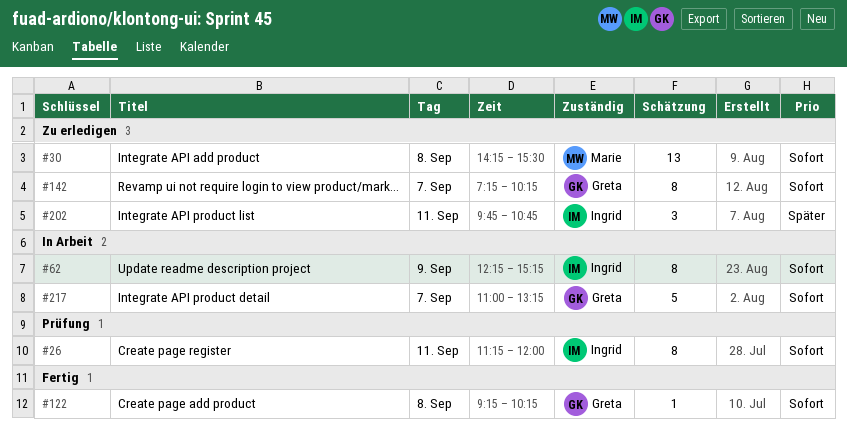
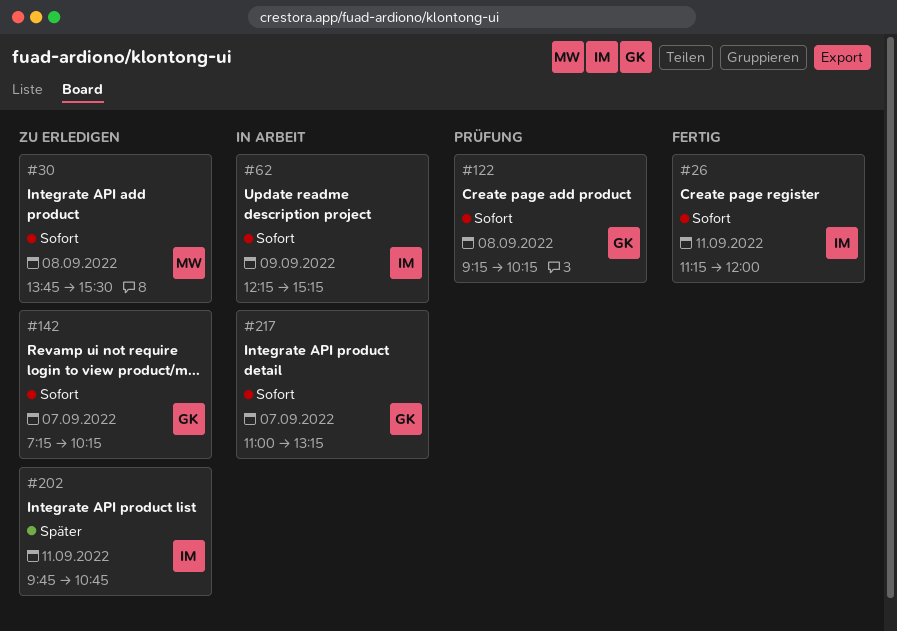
#26, status: Prüfung -> Fertig
#30, begins: 14:15 -> 13:45
#122, status: Fertig -> Prüfung

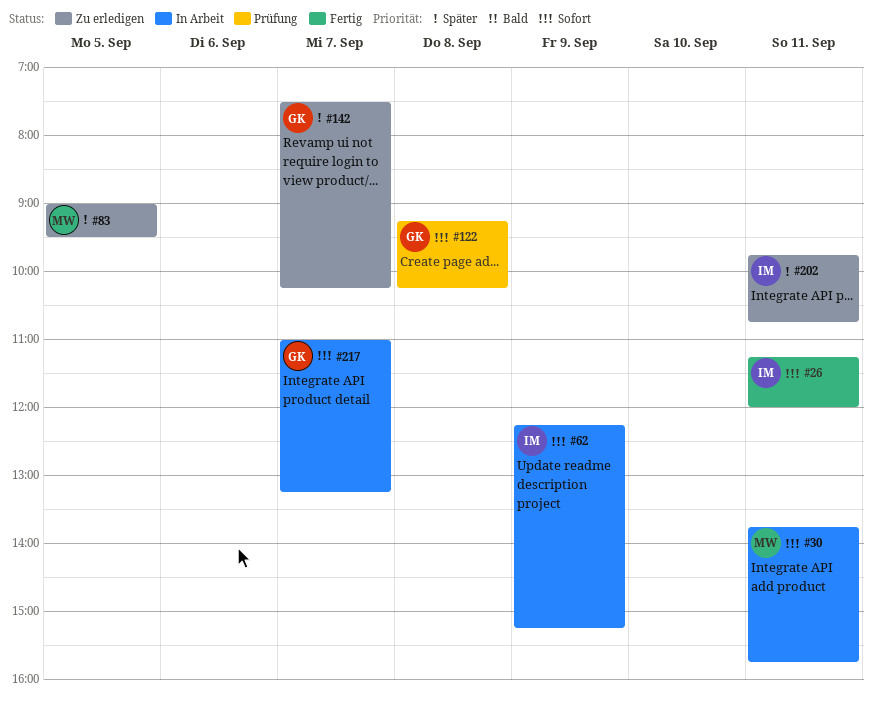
#30, status: Zu erledigen -> In Arbeit
#30, day: Sep 8 -> Sep 11
#30, ends: 15:30 -> 15:45
#83: none -> present
#142, priority: Sofort -> Später
#142, begins: 07:15 -> 07:30

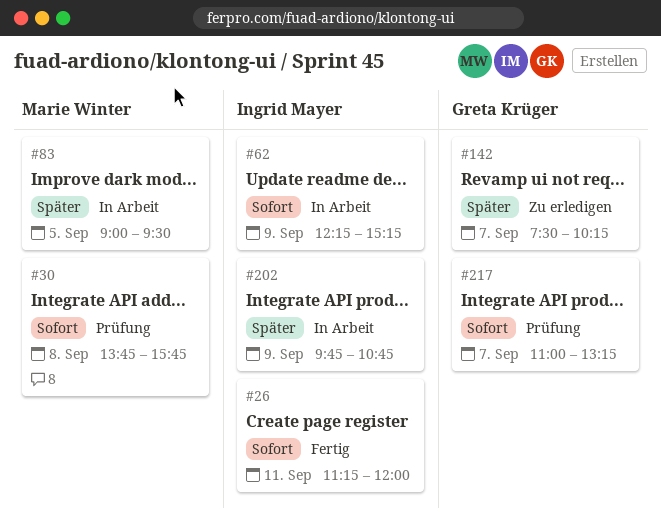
#30, status: In Arbeit -> Prüfung
#30, day: Sep 11 -> Sep 8
#83, status: Zu erledigen -> In Arbeit
#122: present -> none
#202, status: Zu erledigen -> In Arbeit
#202, day: Sep 11 -> Sep 9
#217, status: In Arbeit -> Prüfung

